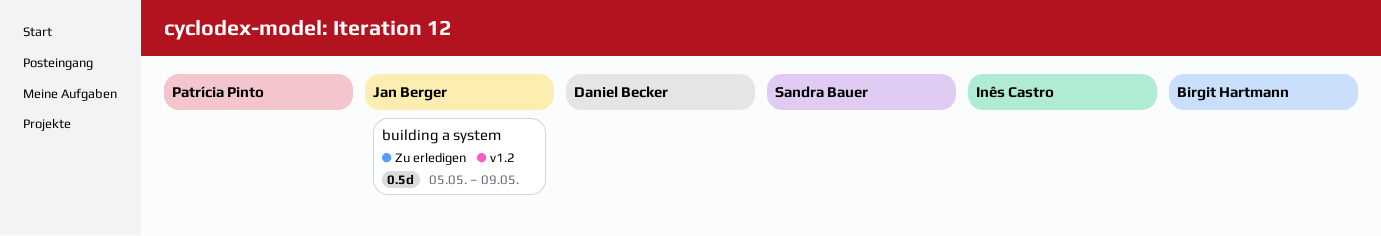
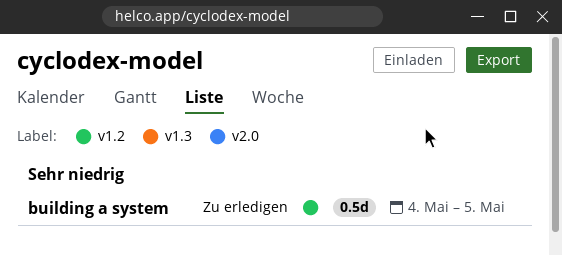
building a system, start: May 5 -> May 4
building a system, due: May 9 -> May 5

